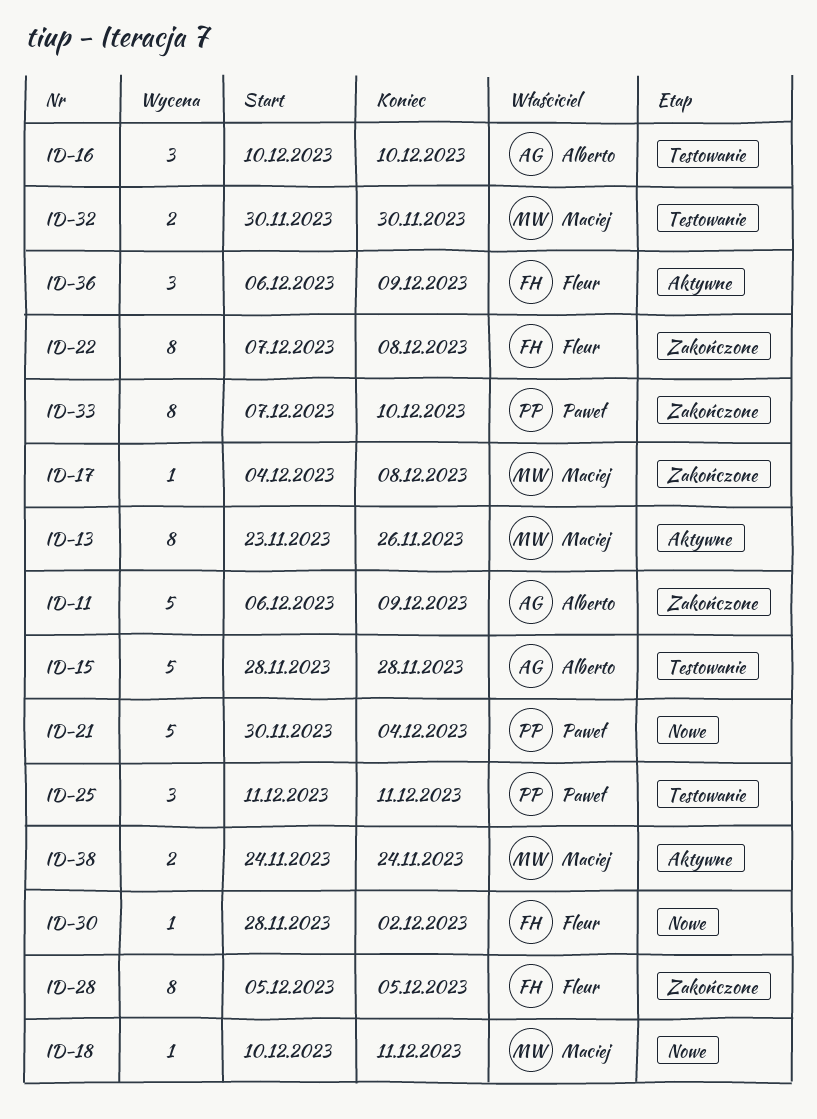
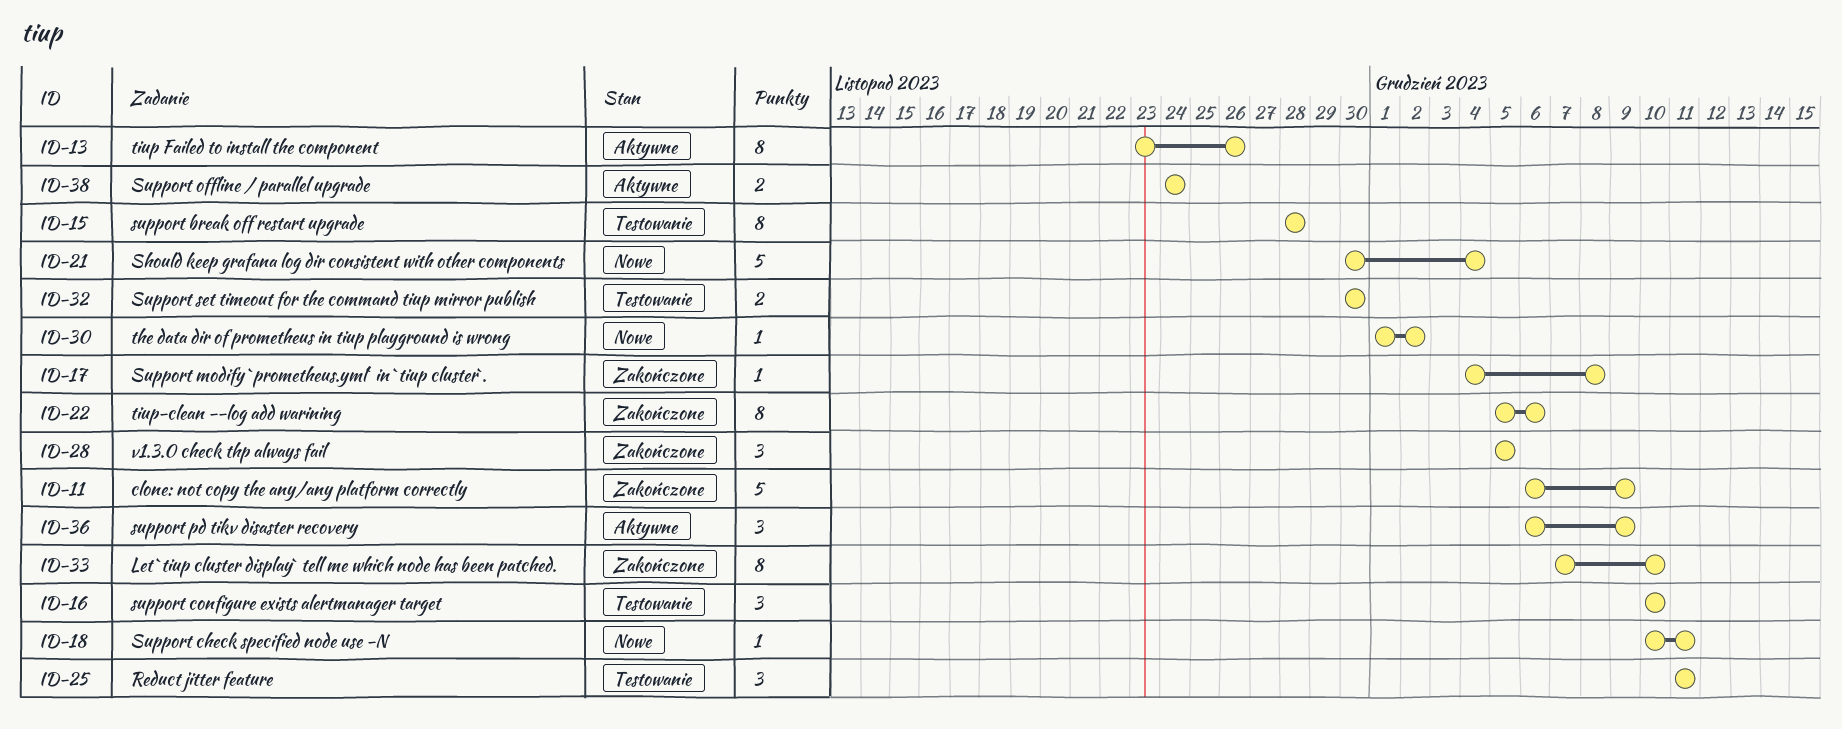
ID-15, estimate: 5 -> 8
ID-22, start: Dec 7 -> Dec 5
ID-22, due: Dec 8 -> Dec 6
ID-28, estimate: 8 -> 3
ID-30, start: Nov 28 -> Dec 1

